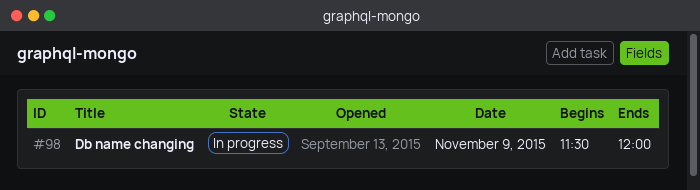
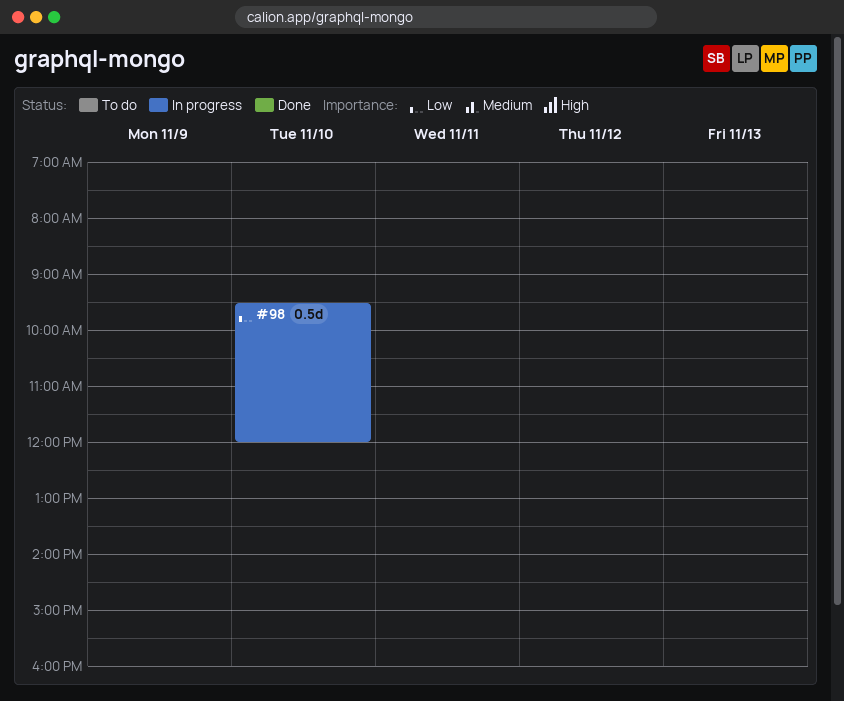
#98, day: Nov 9 -> Nov 10
#98, begins: 11:30 -> 09:30

